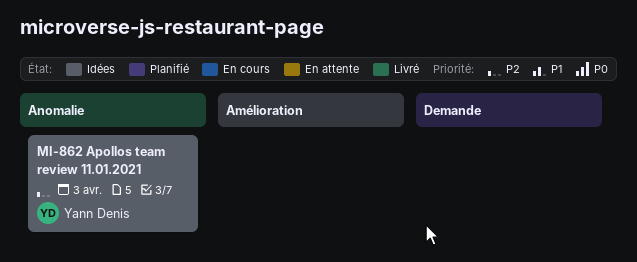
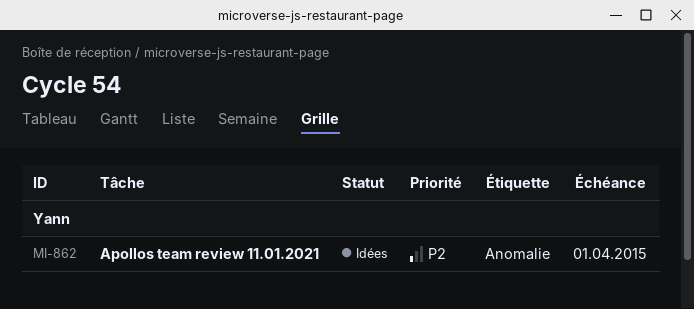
MI-862, due: Apr 3 -> Apr 1

